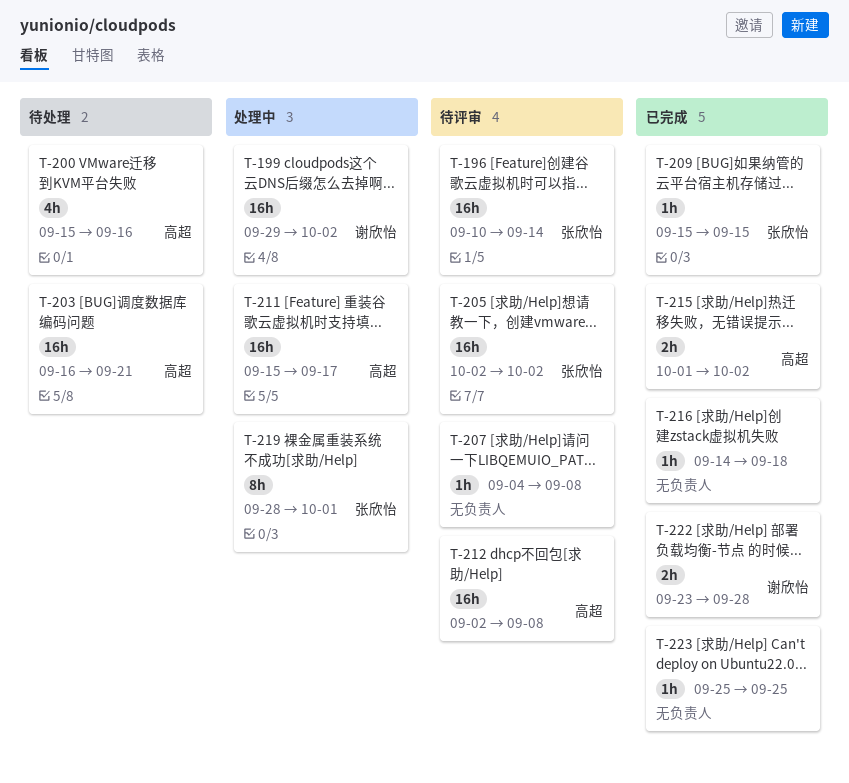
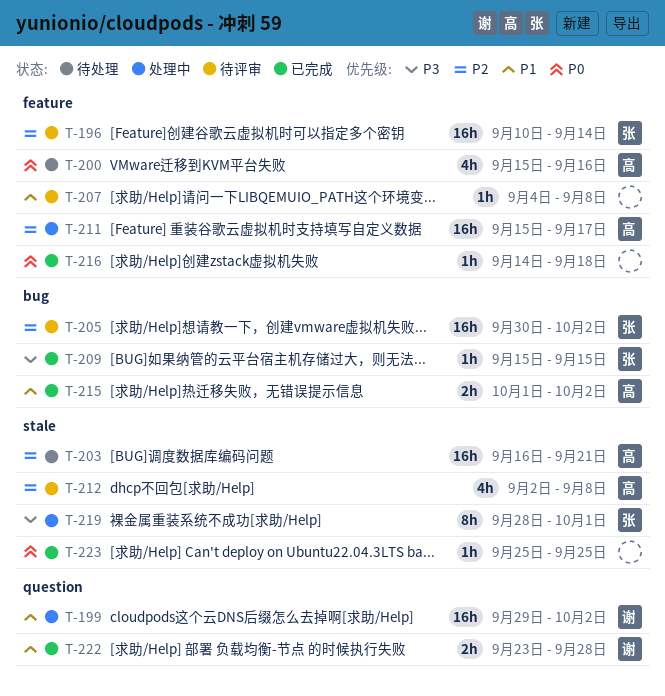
T-205, start: Oct 2 -> Sep 30
T-212, estimate: 16h -> 4h

